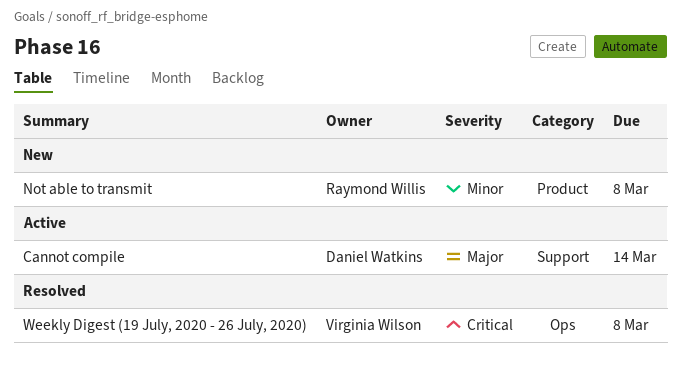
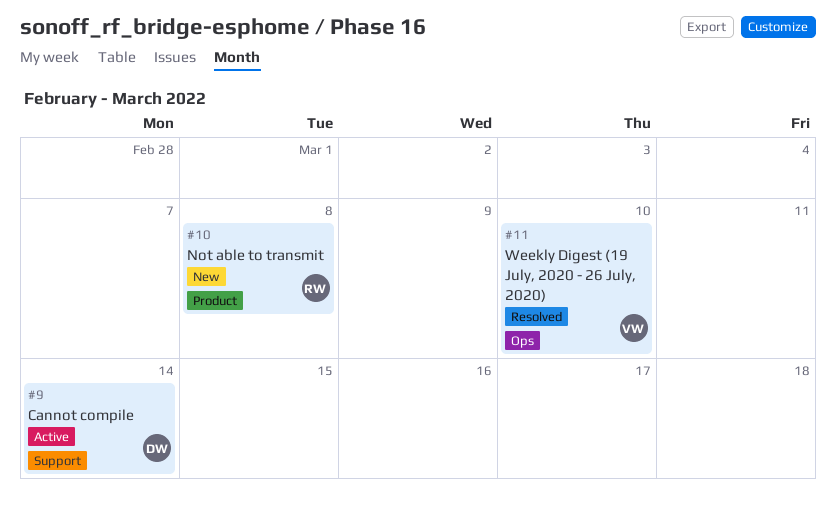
Weekly Digest (19 July, 2020 - 26 July, 2020), due: Mar 8 -> Mar 10

